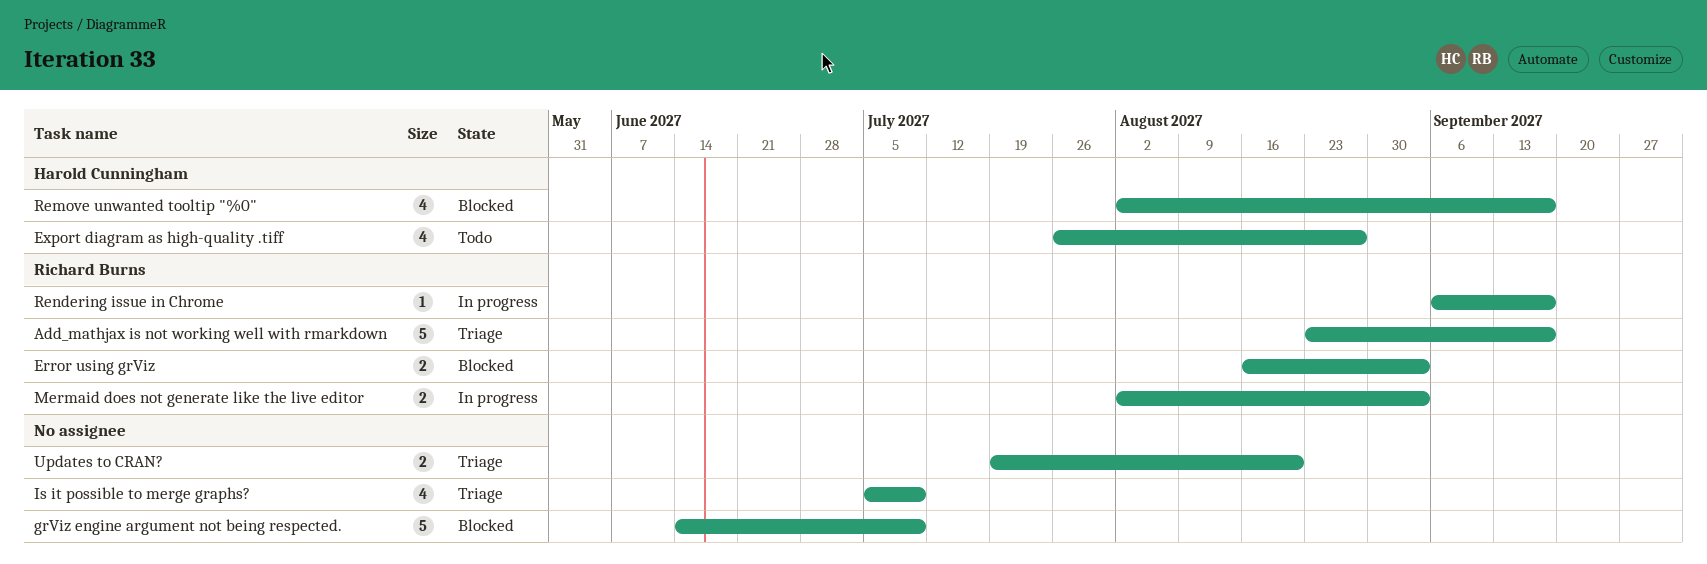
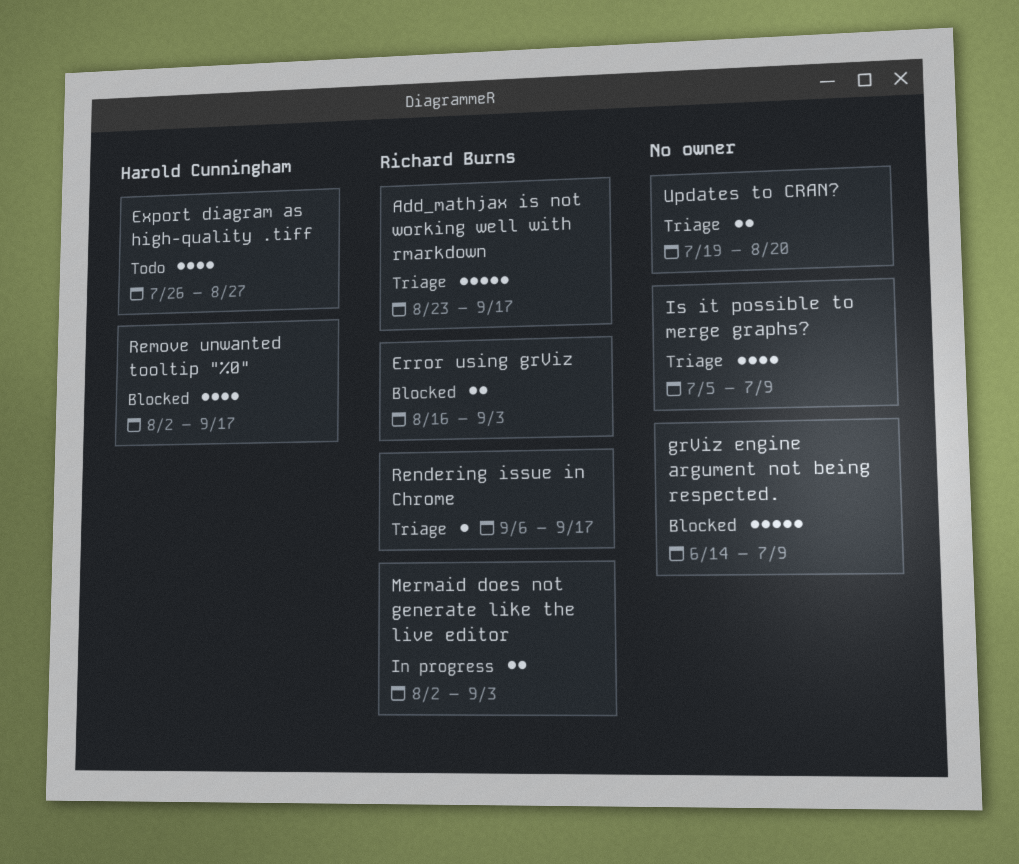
Rendering issue in Chrome, status: In progress -> Triage

